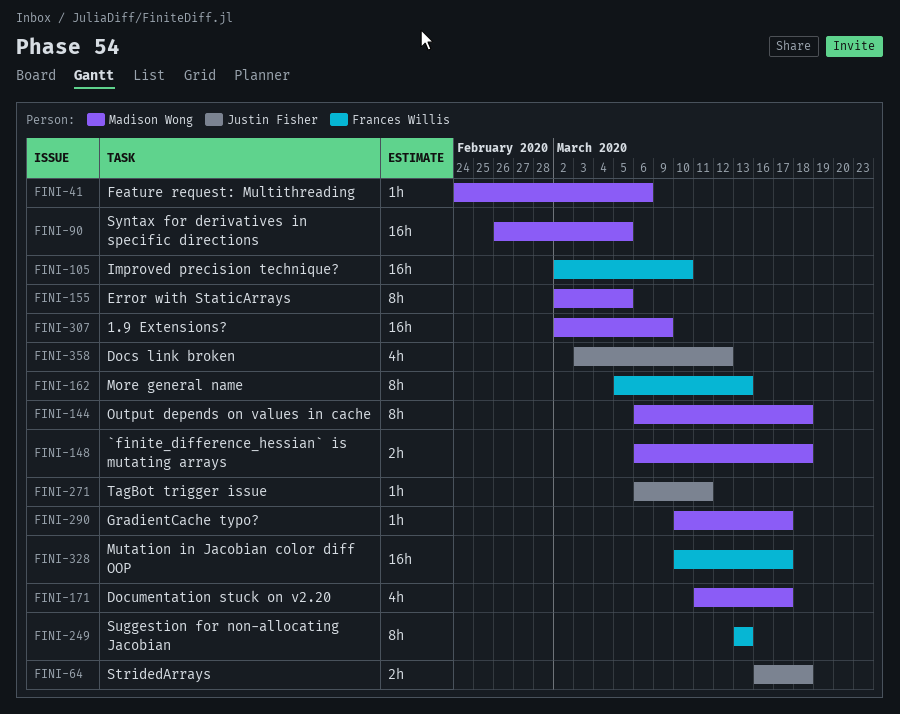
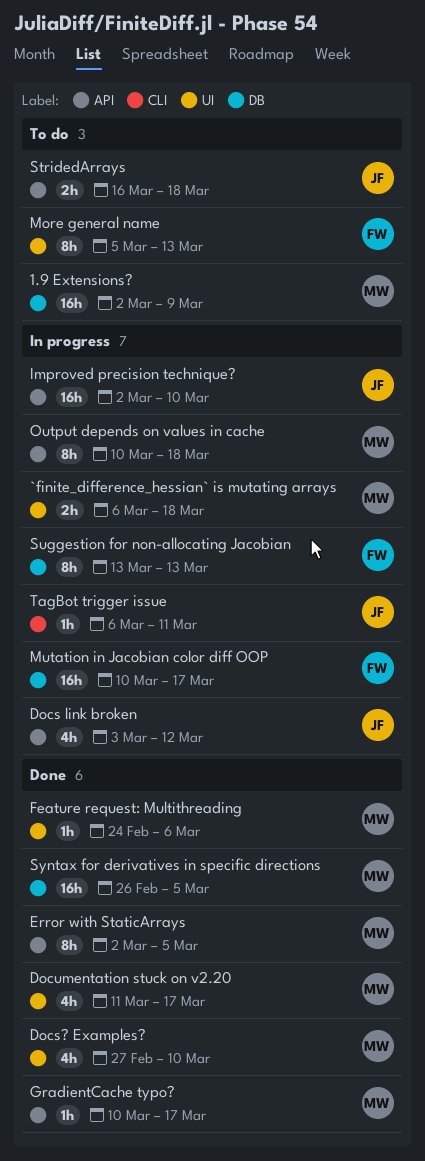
Docs? Examples?: none -> present
Improved precision technique?, owner: Frances Willis -> Justin Fisher
Output depends on values in cache, start: Mar 6 -> Mar 10

